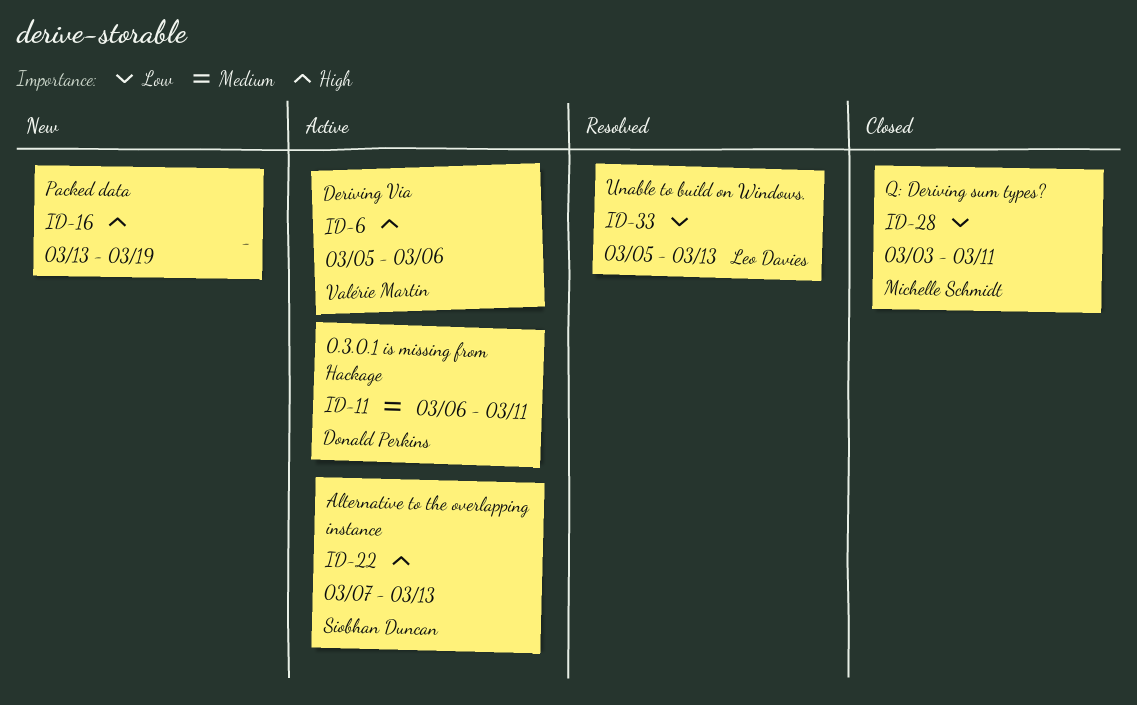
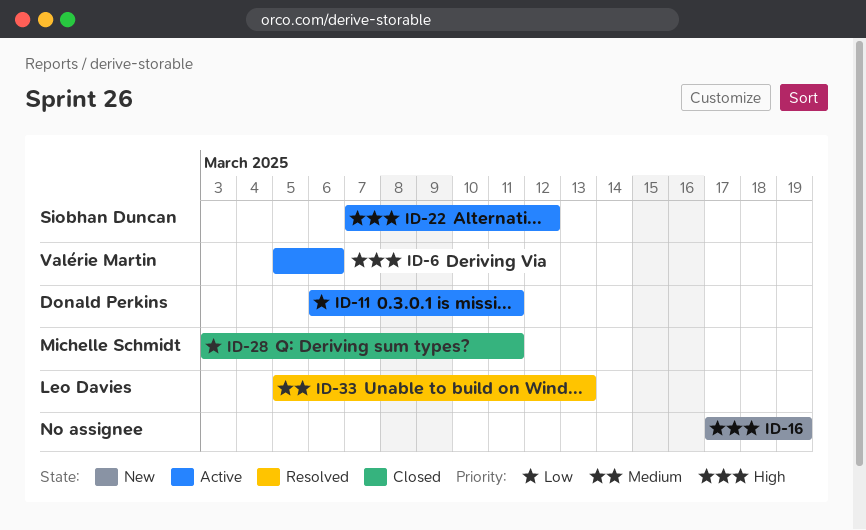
ID-11, priority: Medium -> Low
ID-16, start: Mar 13 -> Mar 17
ID-22, due: Mar 13 -> Mar 12
ID-33, priority: Low -> Medium

